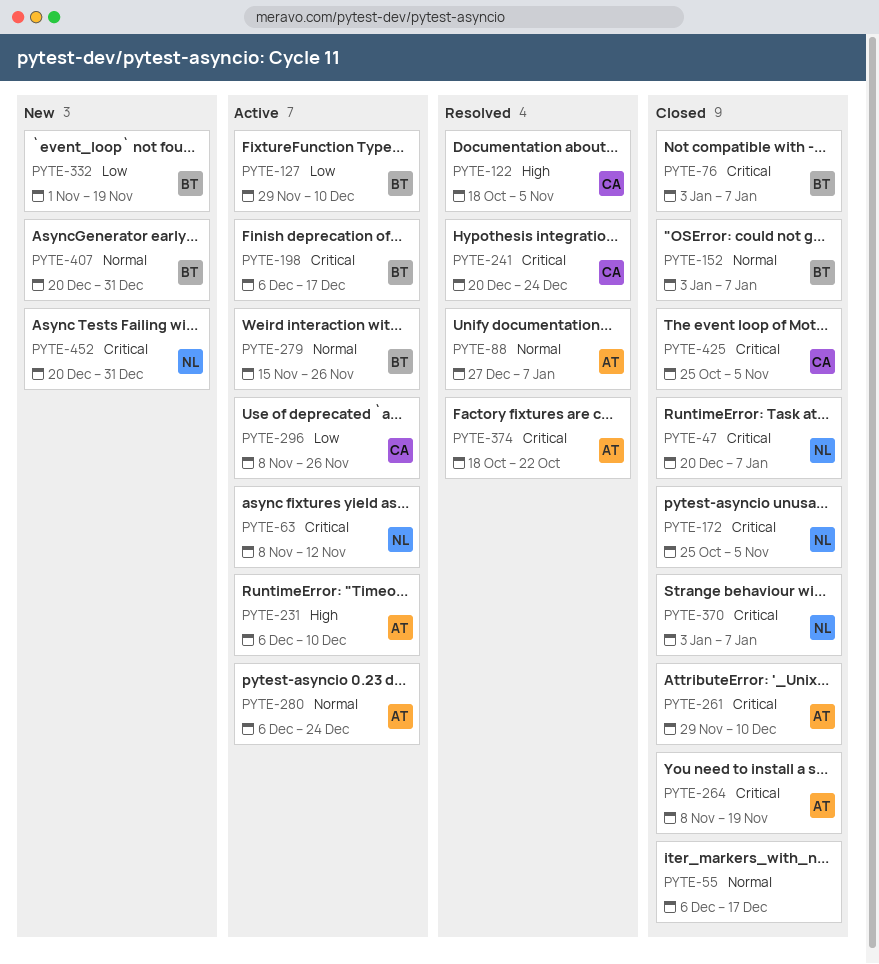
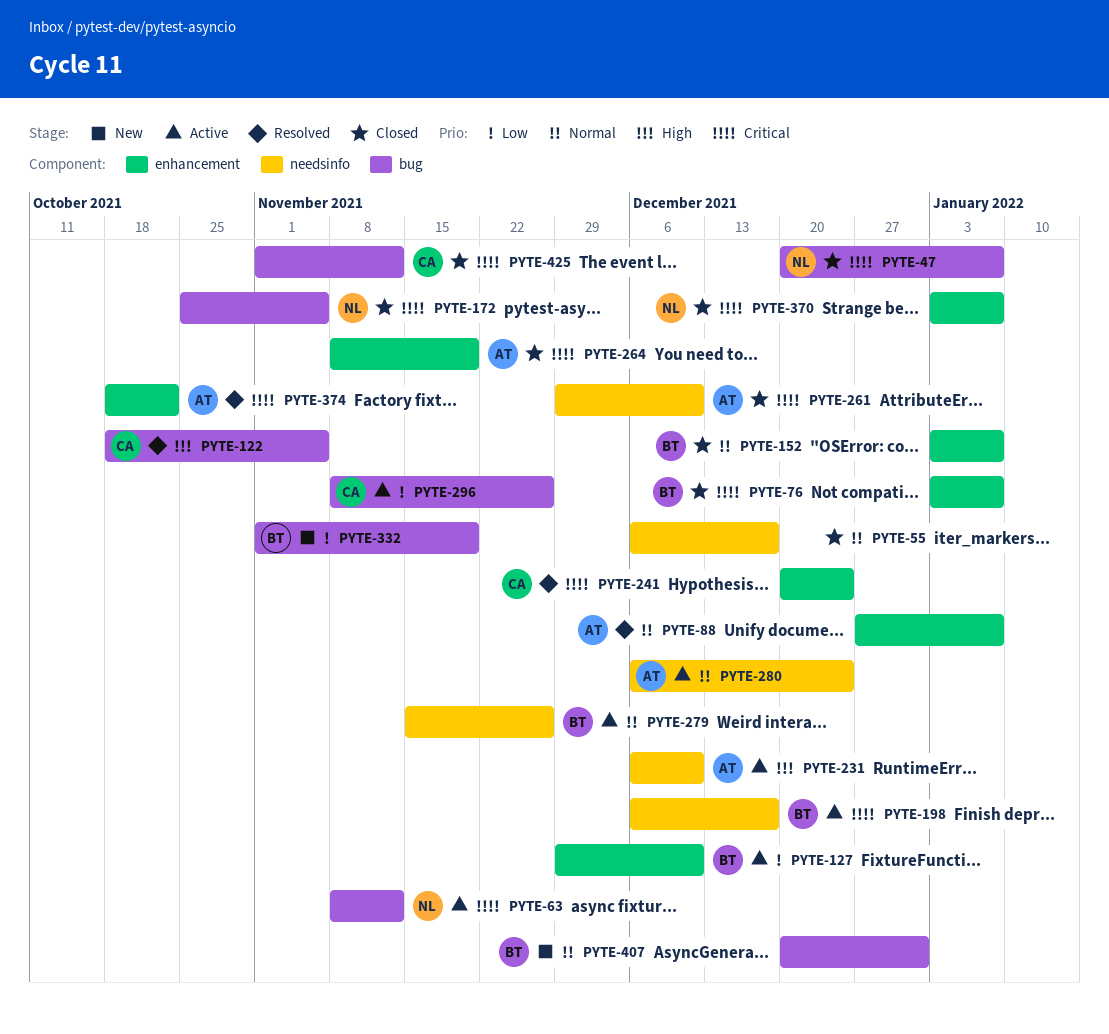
PYTE-425, start: Oct 25 -> Nov 1
PYTE-425, due: Nov 5 -> Nov 12
PYTE-452: present -> none

